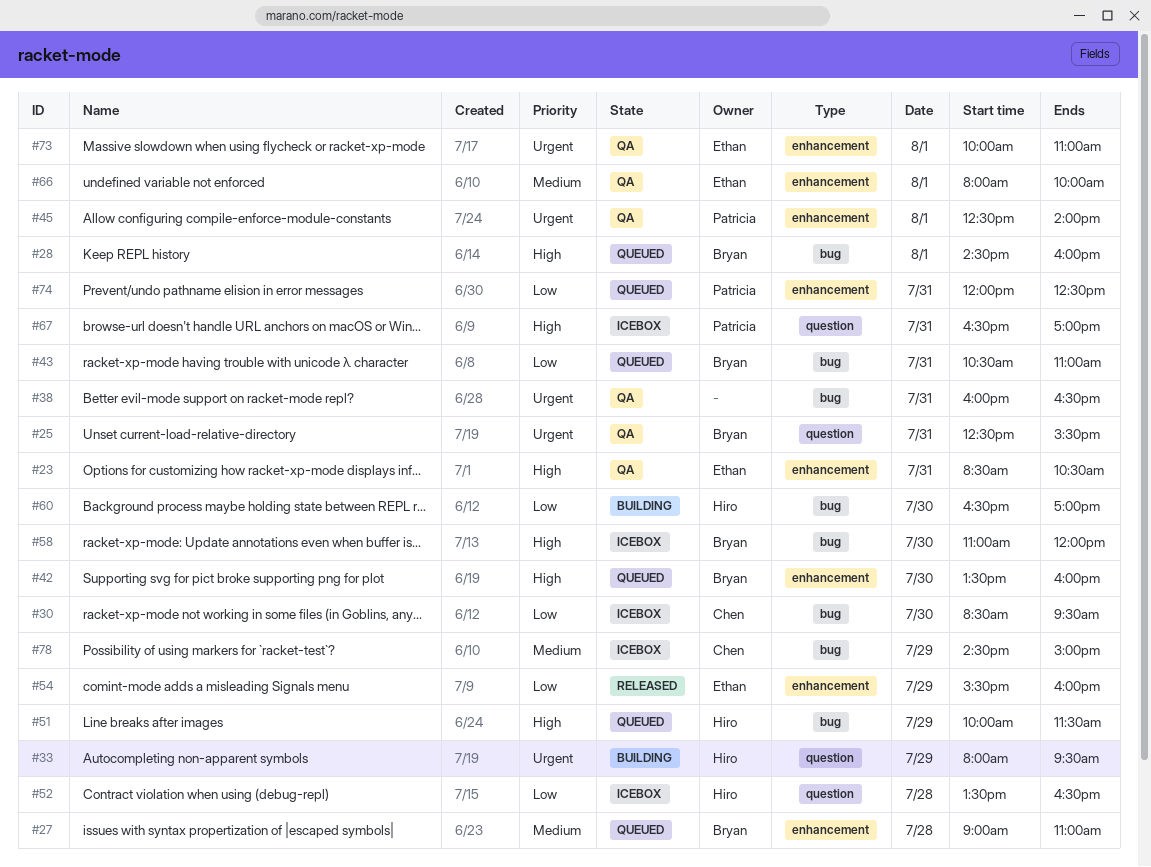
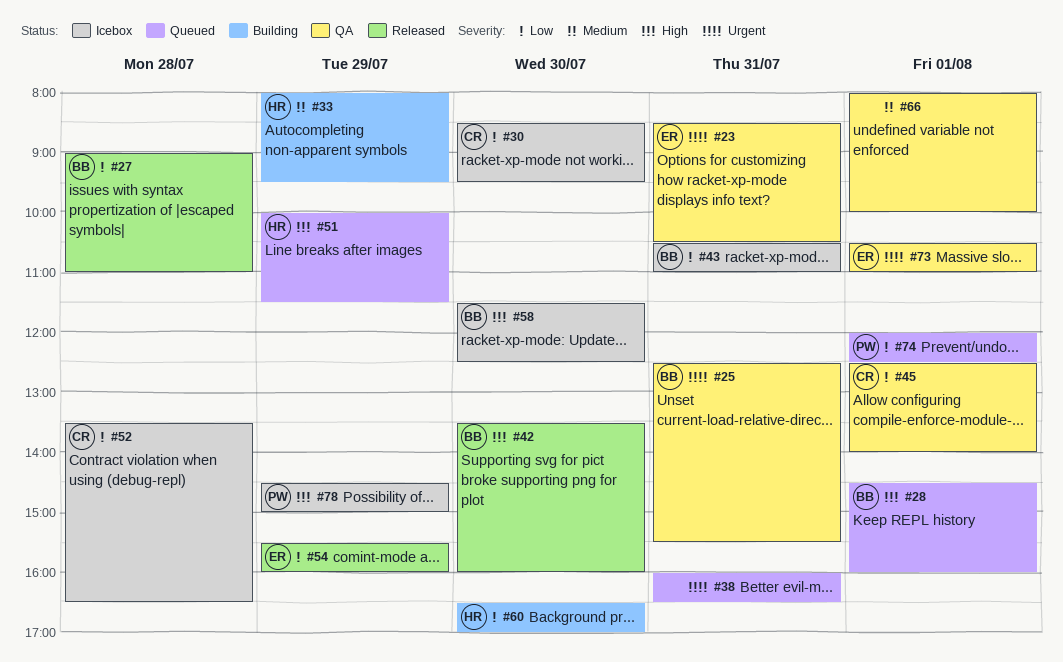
#23, priority: High -> Urgent
#27, status: Queued -> Released
#27, priority: Medium -> Low
#33, priority: Urgent -> Medium
#38, status: QA -> Queued
#42, status: Queued -> Released
#43, status: Queued -> Icebox
#45, owner: Patricia -> Chen
#45, priority: Urgent -> Low
#52, owner: Hiro -> Chen
#58, begins: 11:00 -> 11:30
#58, ends: 12:00 -> 12:30
#66, owner: Ethan -> none
#67: present -> none
#73, begins: 10:00 -> 10:30
#74, day: Jul 31 -> Aug 1
#78, owner: Chen -> Patricia
#78, priority: Medium -> High

